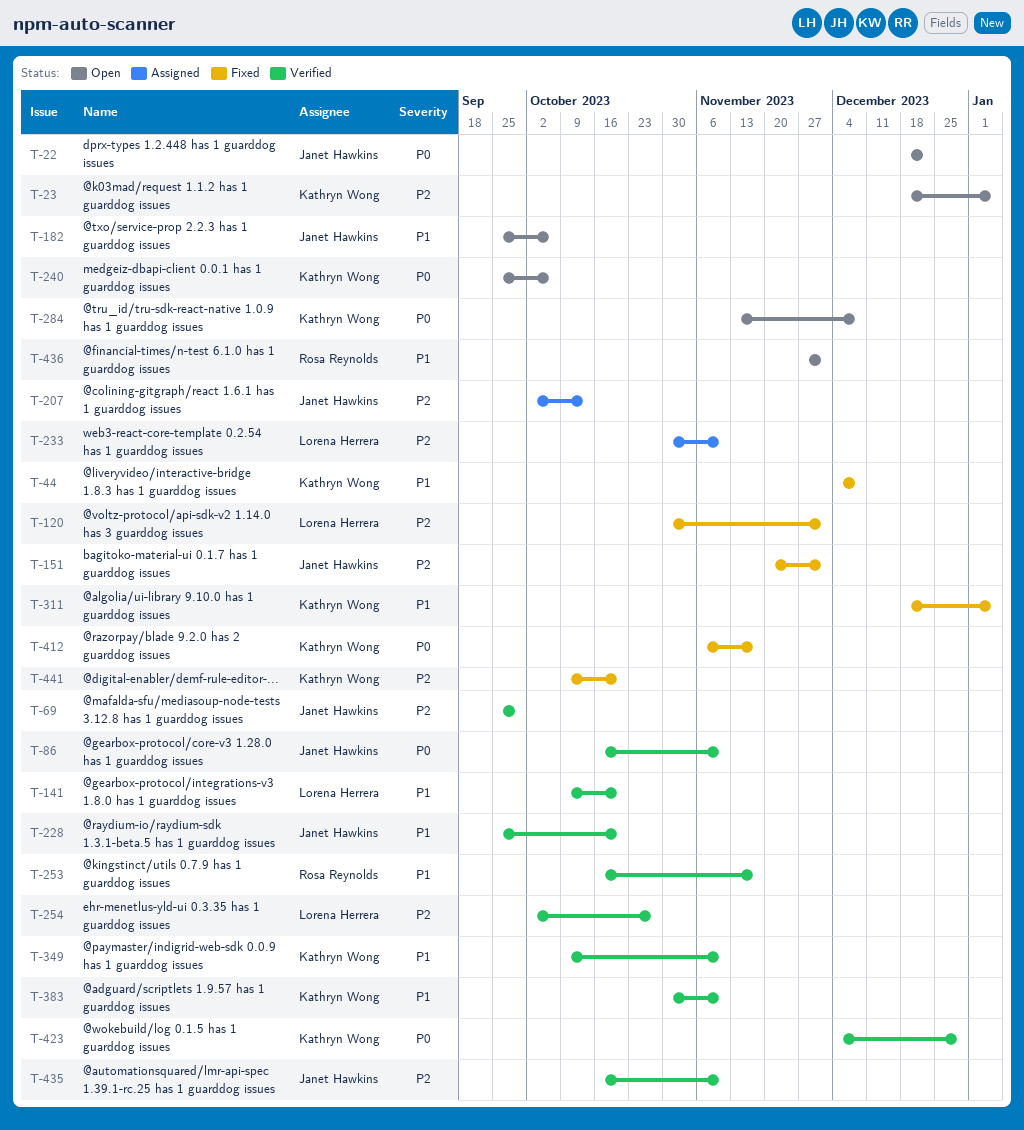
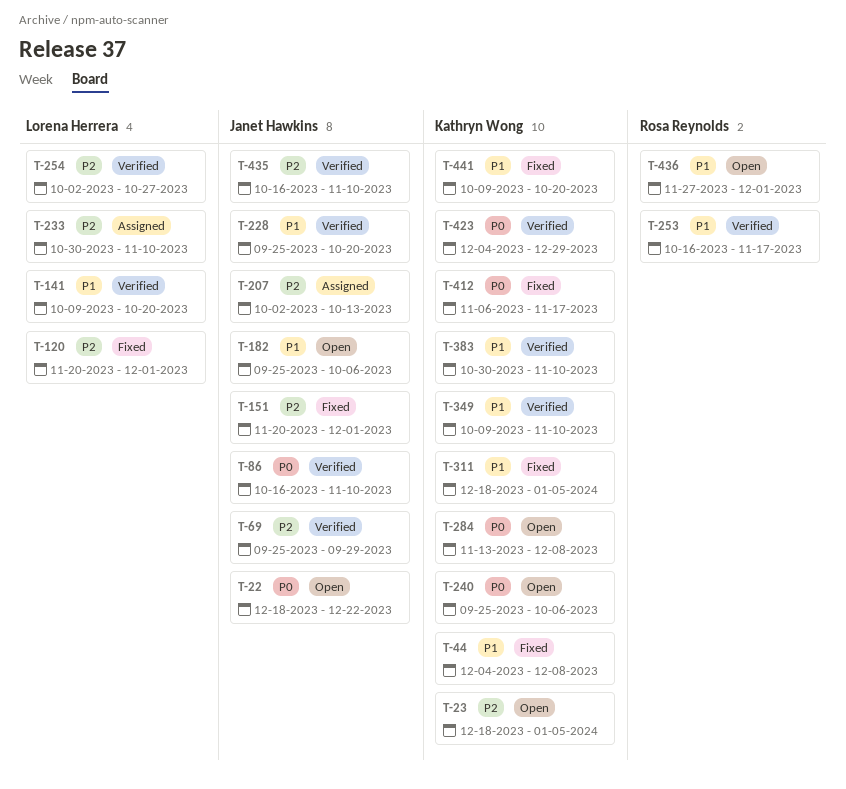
T-120, start: Oct 30 -> Nov 20
T-441, priority: P2 -> P1

